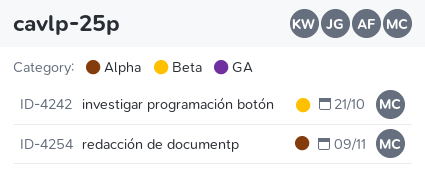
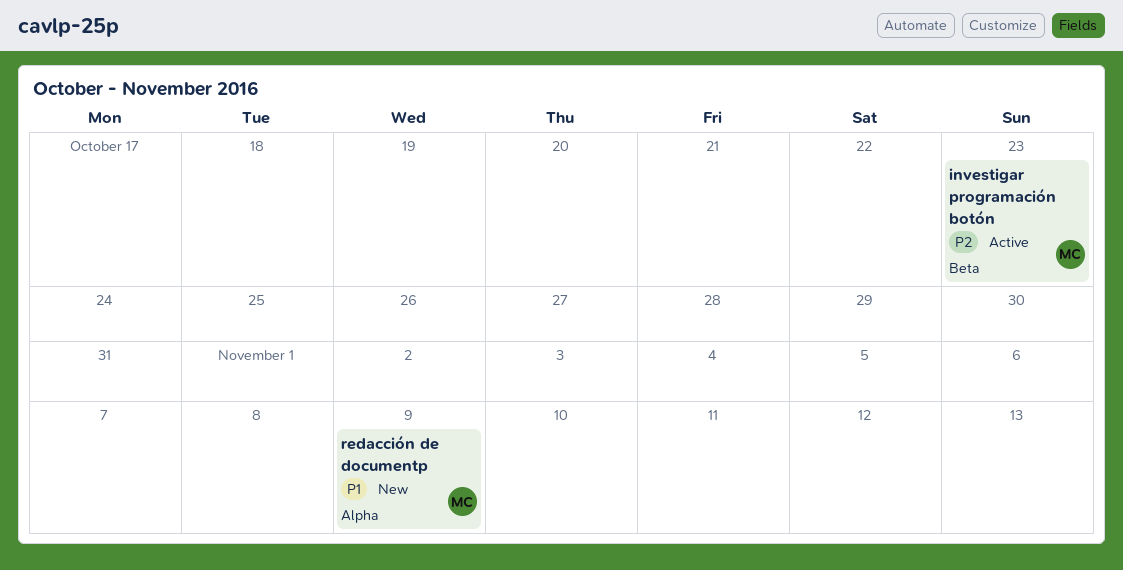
investigar programación botón, due: Oct 21 -> Oct 23

